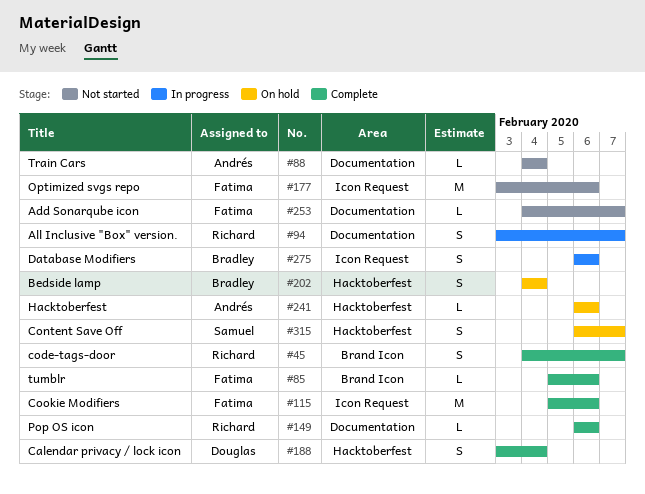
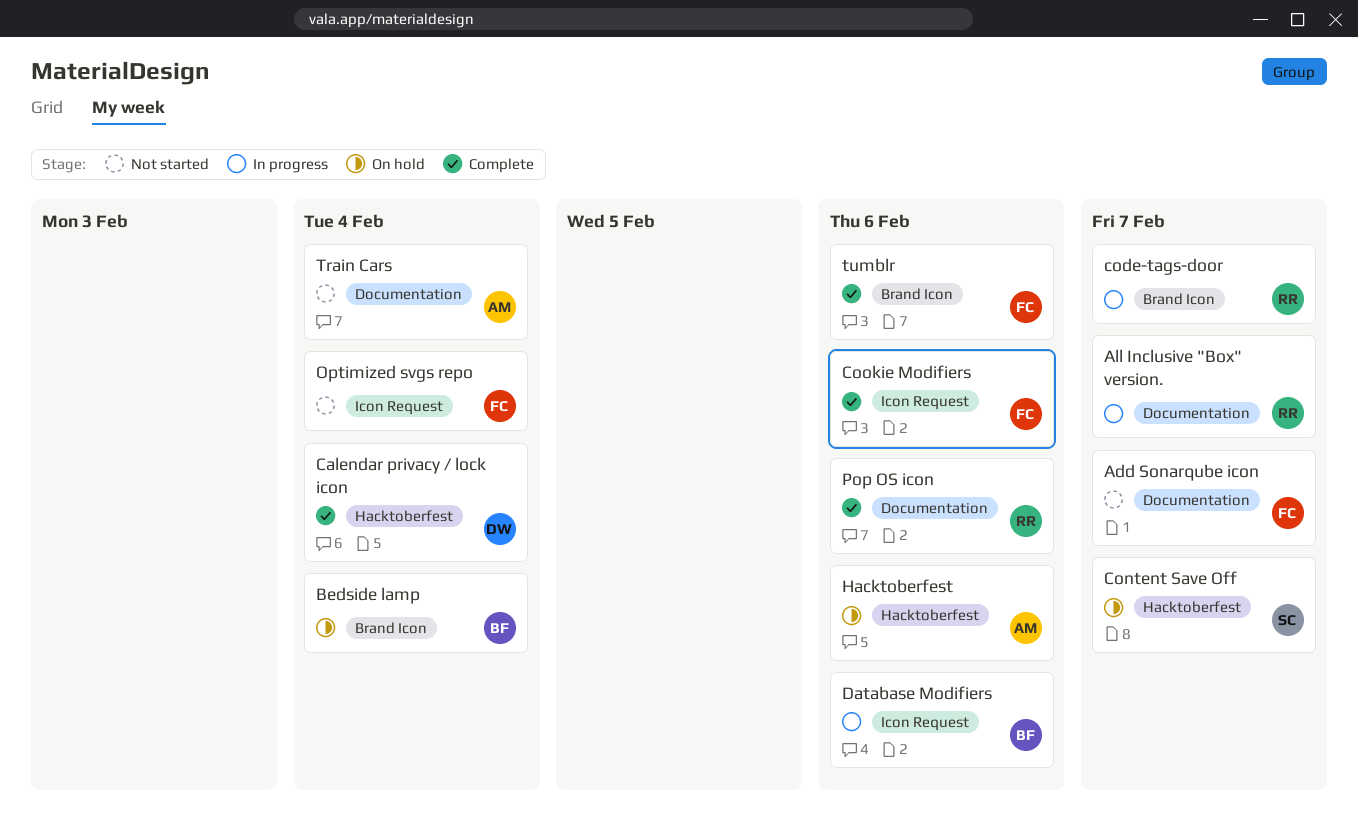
Bedside lamp, label: Hacktoberfest -> Brand Icon
code-tags-door, status: Complete -> In progress
Optimized svgs repo, due: Feb 6 -> Feb 4

